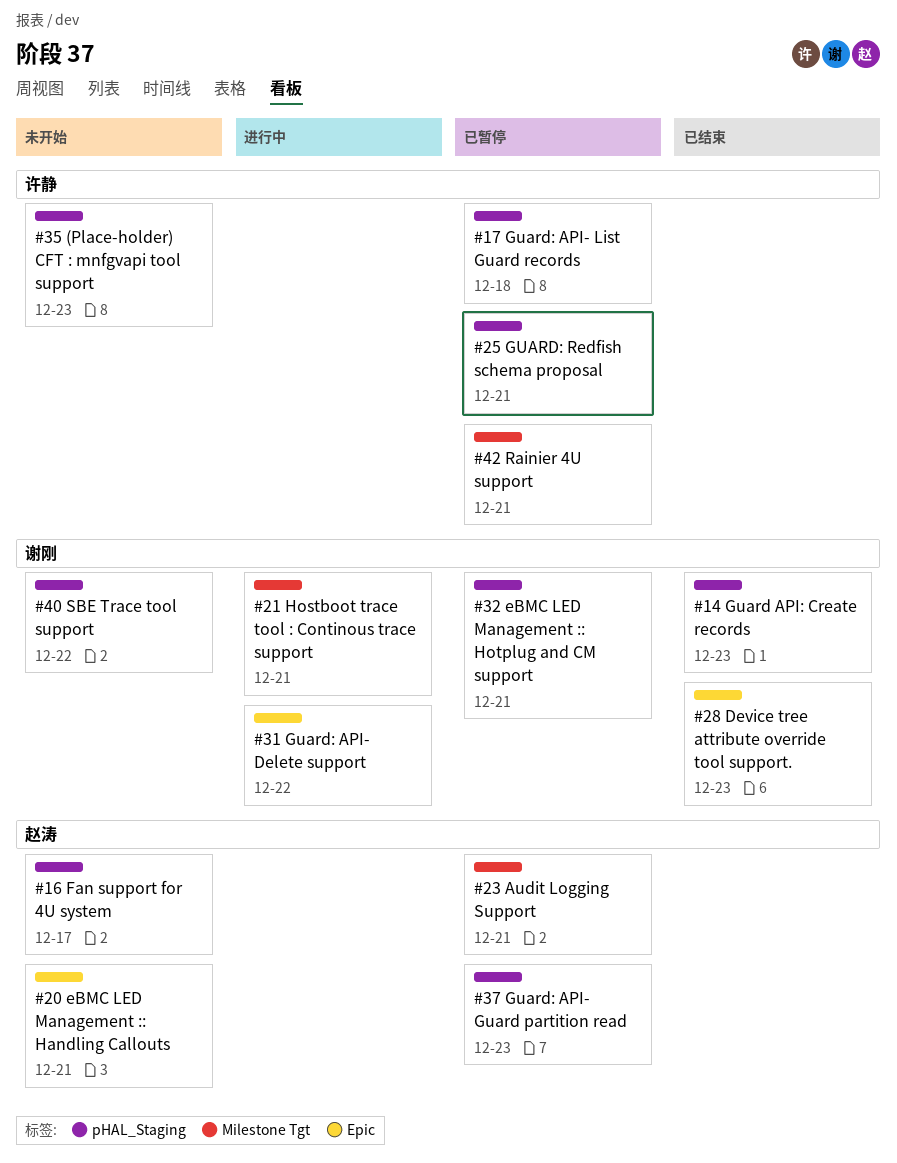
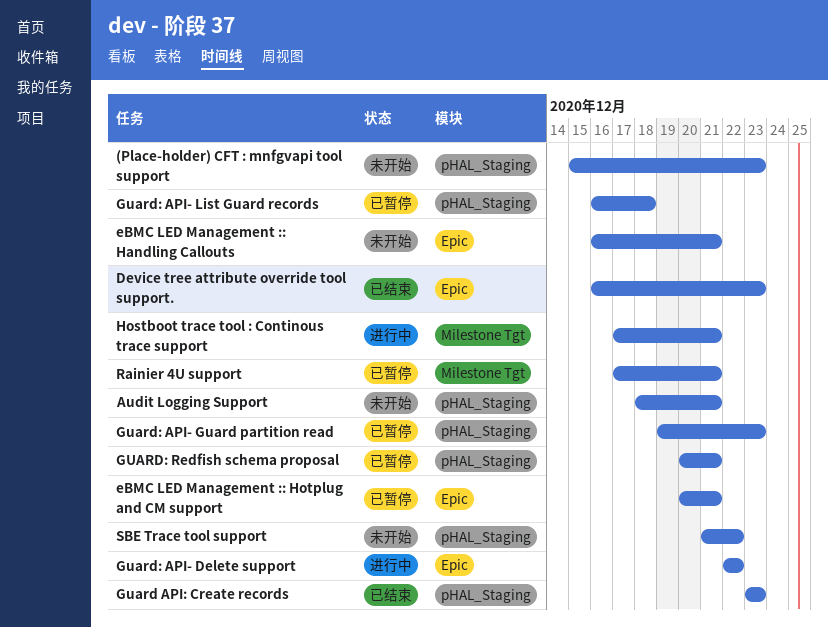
Audit Logging Support, status: 已暂停 -> 未开始
Audit Logging Support, label: Milestone Tgt -> pHAL_Staging
eBMC LED Management :: Hotplug and CM support, label: pHAL_Staging -> Epic
Fan support for 4U system: present -> none

